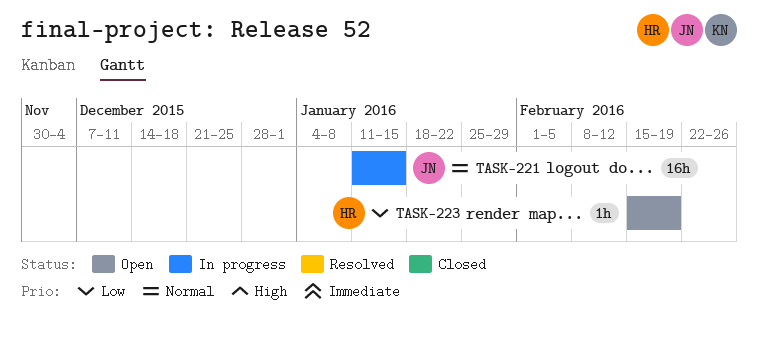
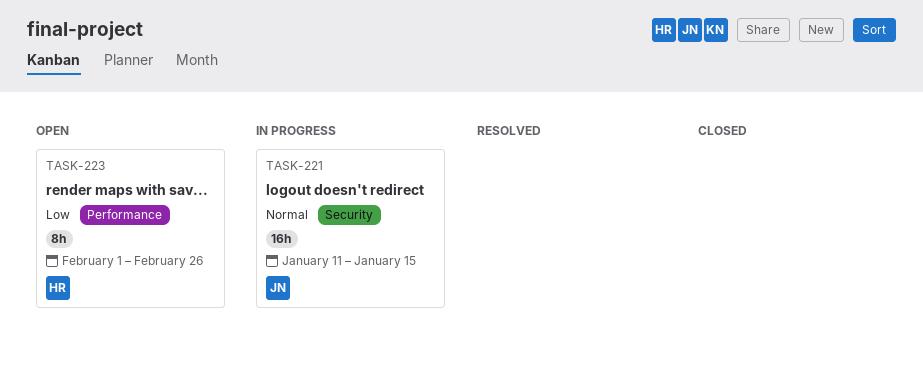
TASK-223, estimate: 1h -> 8h
TASK-223, start: Feb 15 -> Feb 1
TASK-223, due: Feb 19 -> Feb 26

